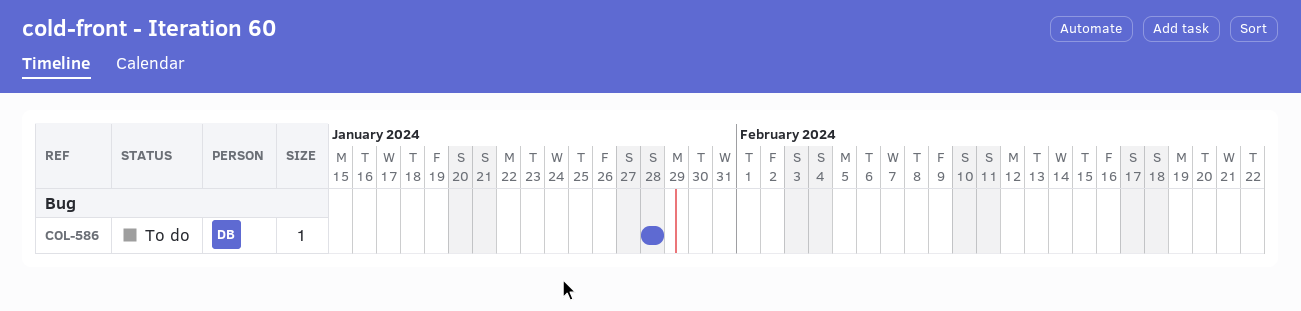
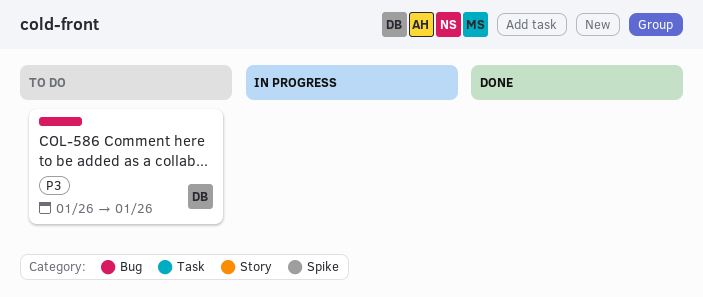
COL-586, start: Jan 28 -> Jan 26
COL-586, due: Jan 28 -> Jan 26

